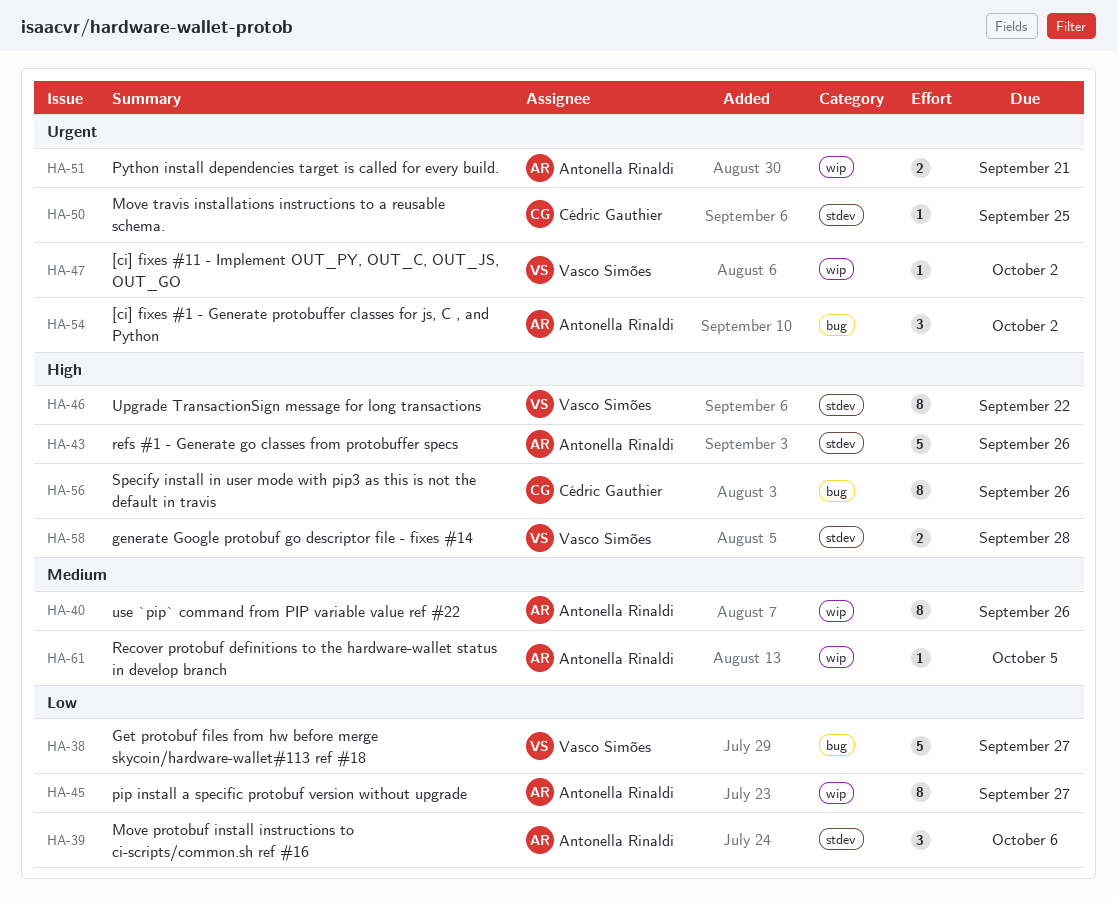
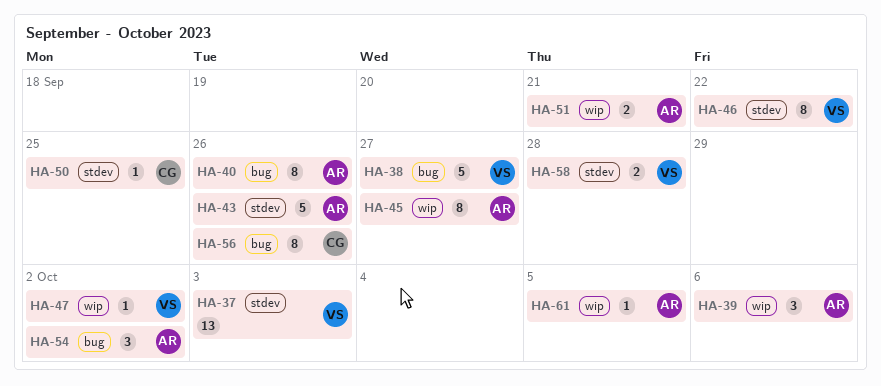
HA-37: none -> present
HA-39, label: stdev -> wip
HA-40, label: wip -> bug

